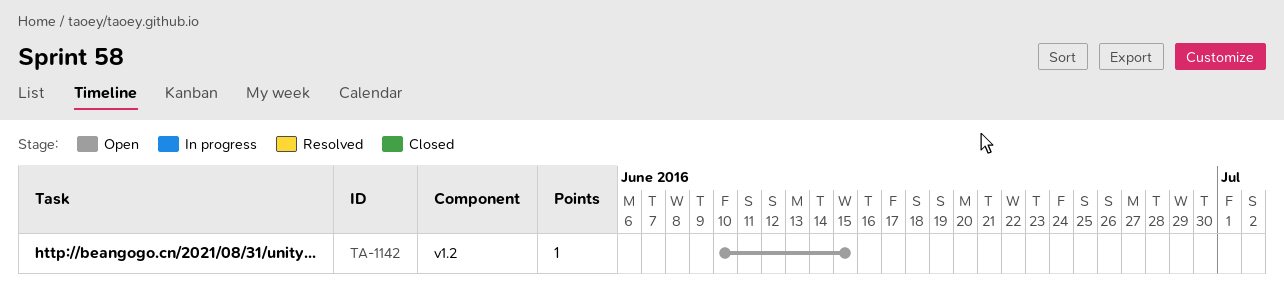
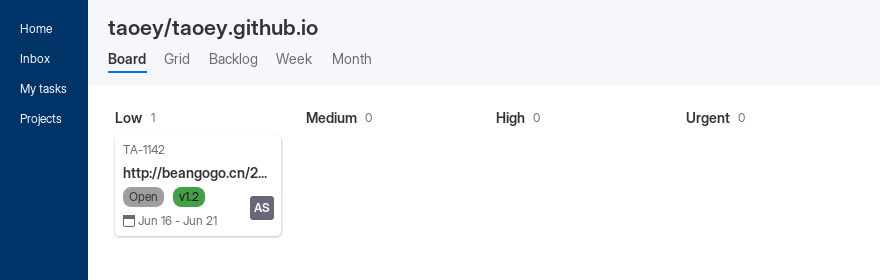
TA-1142, start: Jun 10 -> Jun 16
TA-1142, due: Jun 15 -> Jun 21

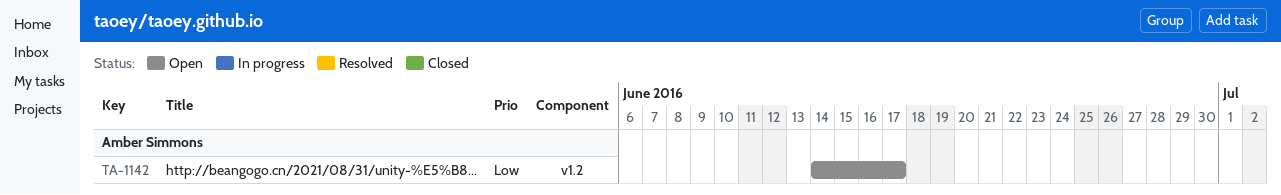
TA-1142, start: Jun 16 -> Jun 14
TA-1142, due: Jun 21 -> Jun 17

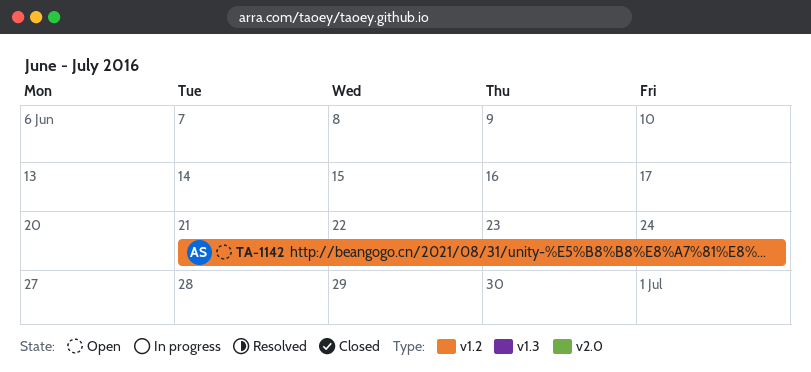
TA-1142, start: Jun 14 -> Jun 21
TA-1142, due: Jun 17 -> Jun 24

